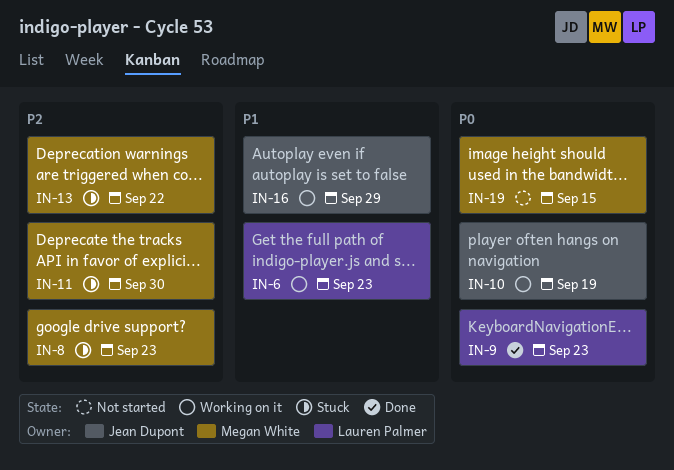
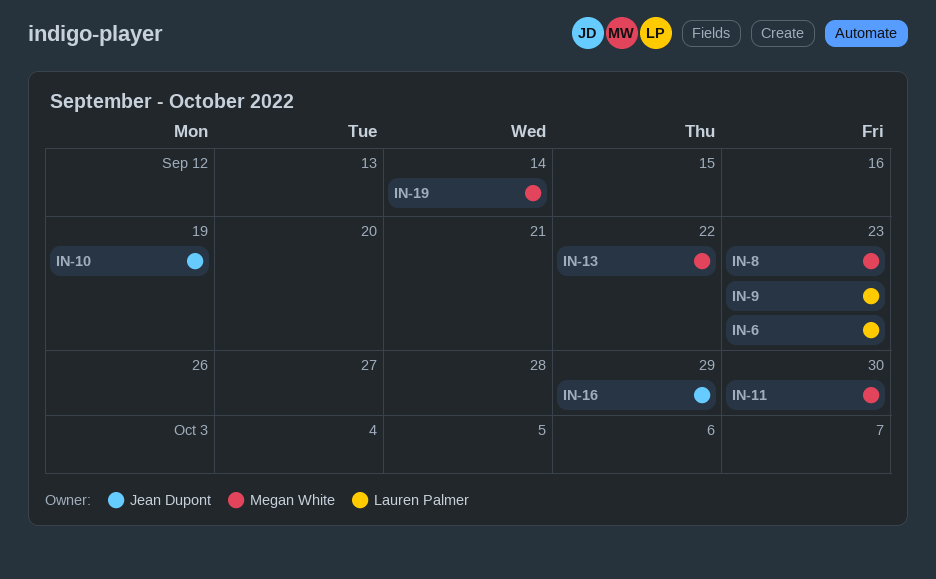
IN-19, due: Sep 15 -> Sep 14

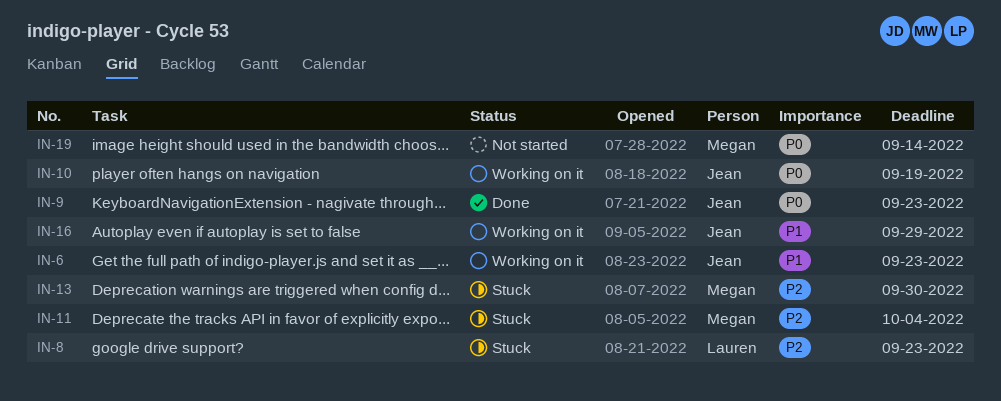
IN-6, owner: Lauren Palmer -> Jean Dupont
IN-8, owner: Megan White -> Lauren Palmer
IN-9, owner: Lauren Palmer -> Jean Dupont
IN-11, due: Sep 30 -> Oct 4
IN-13, due: Sep 22 -> Sep 30

